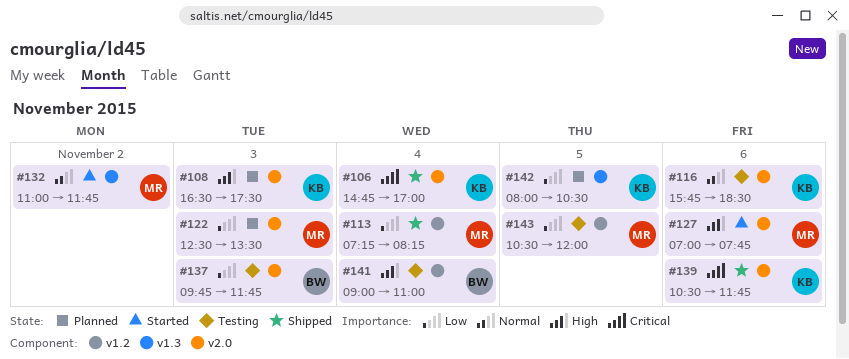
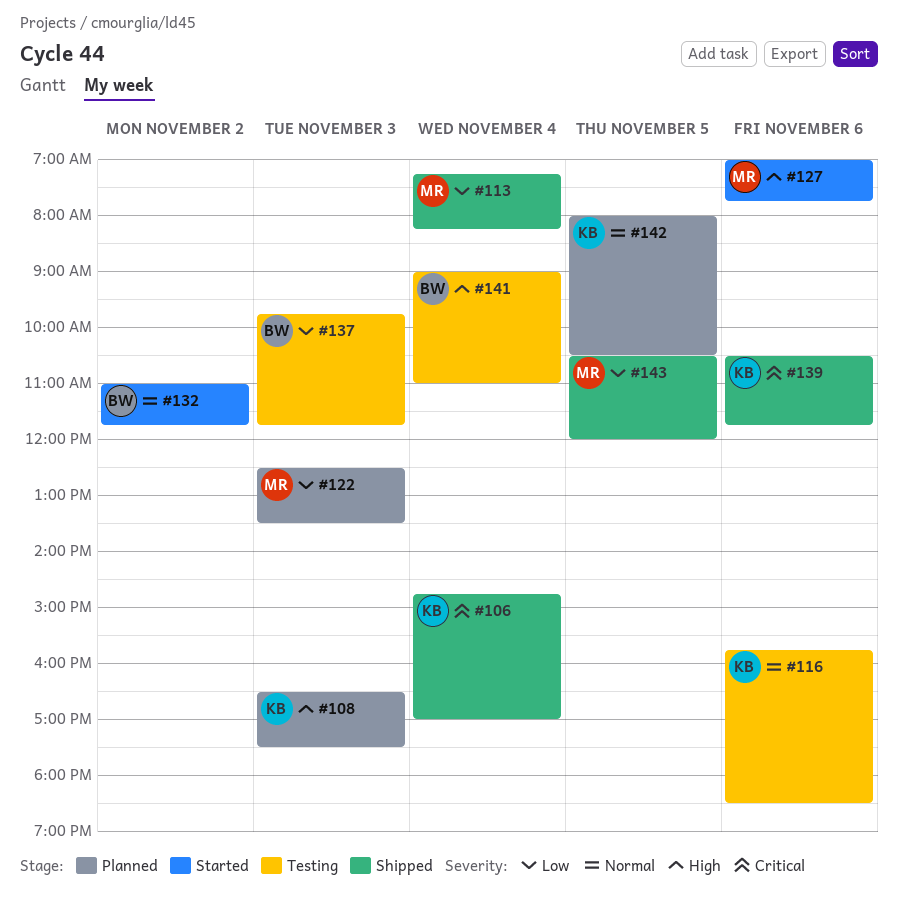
#132, owner: MR -> BW
#142, priority: Low -> Normal
#143, status: Testing -> Shipped

